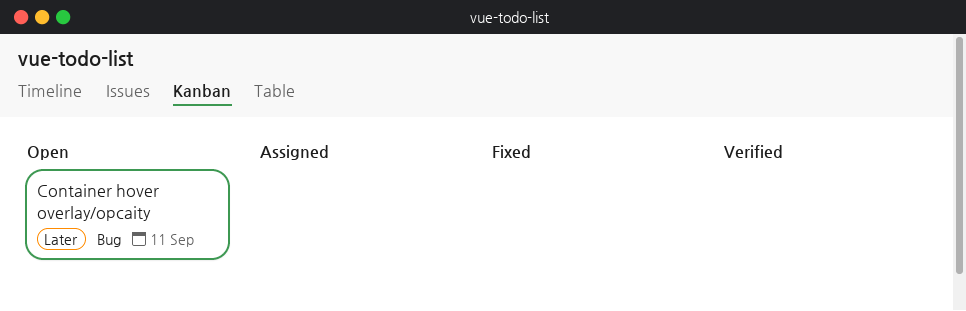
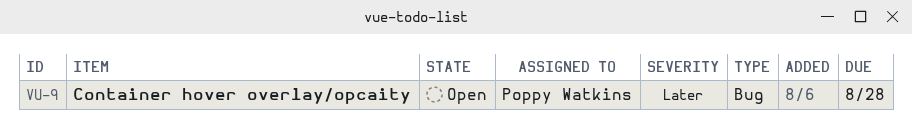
Container hover overlay/opcaity, due: Sep 11 -> Aug 28

